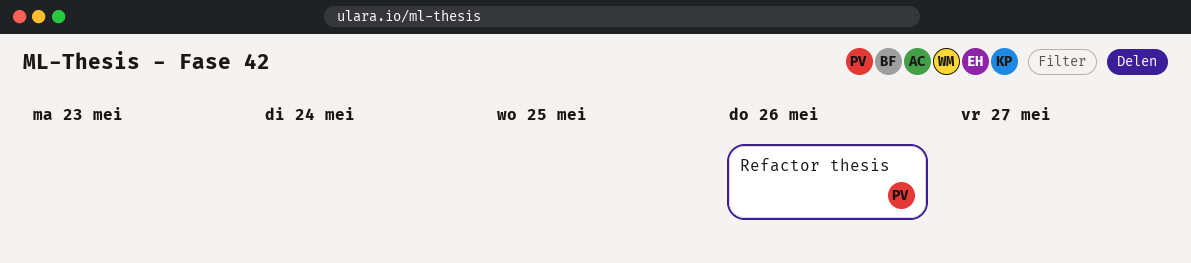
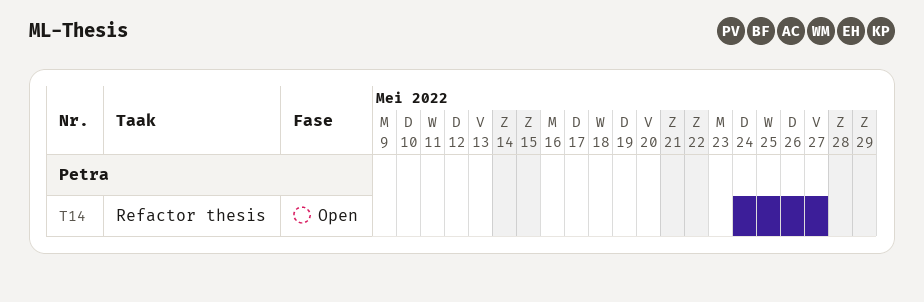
Refactor thesis, due: May 26 -> May 27

